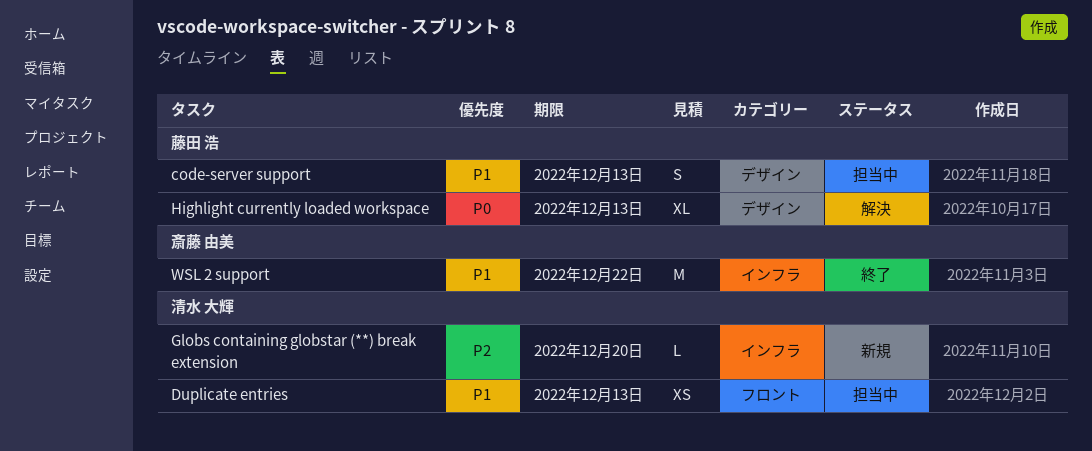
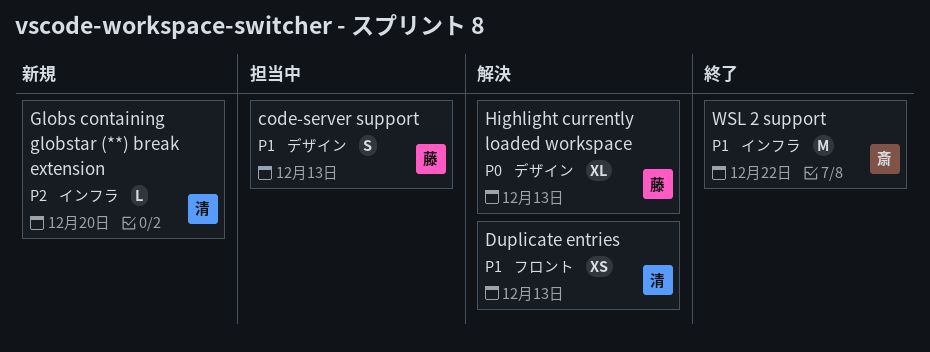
Duplicate entries, status: 担当中 -> 解決

